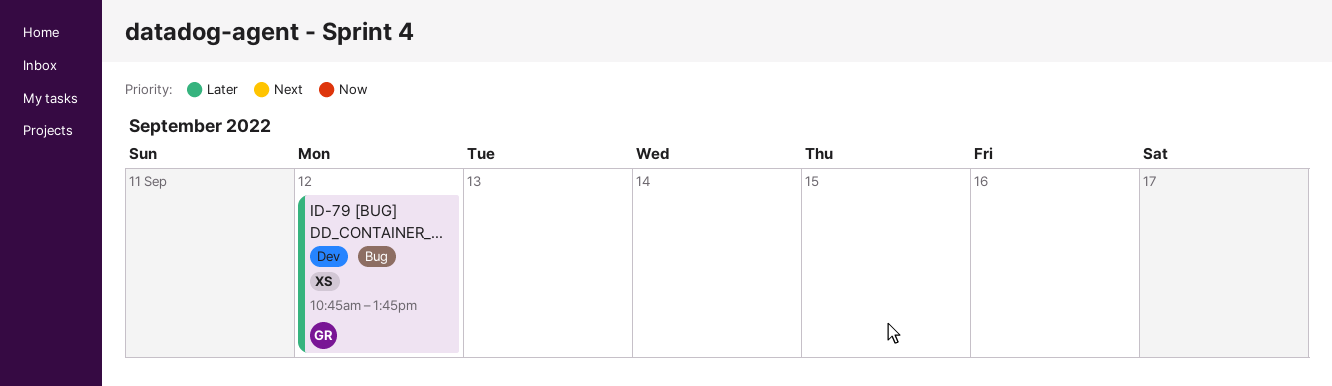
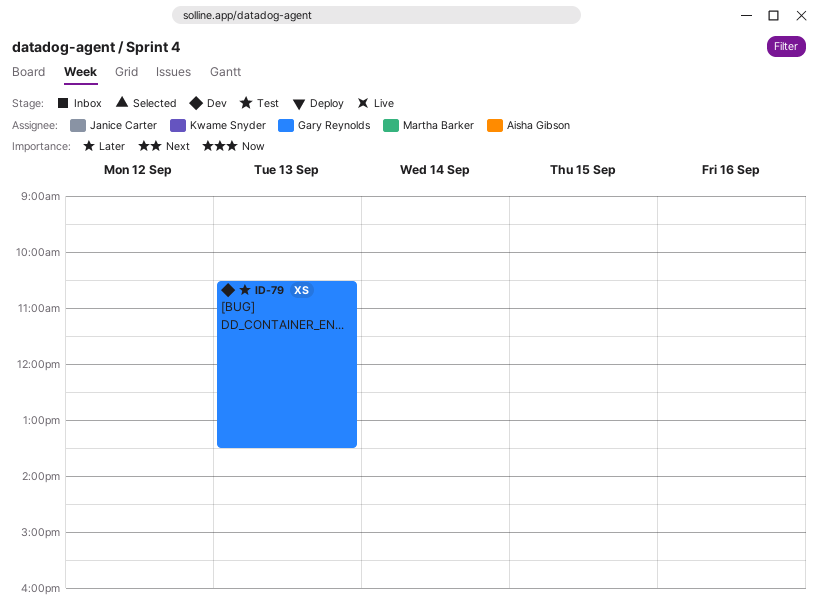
ID-79, day: Sep 12 -> Sep 13
ID-79, begins: 10:45 -> 10:30
ID-79, ends: 13:45 -> 13:30

